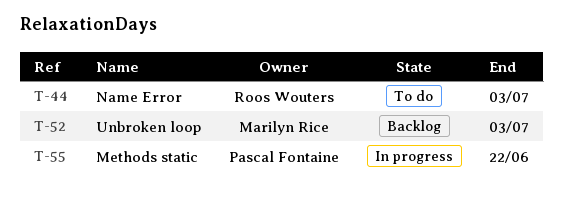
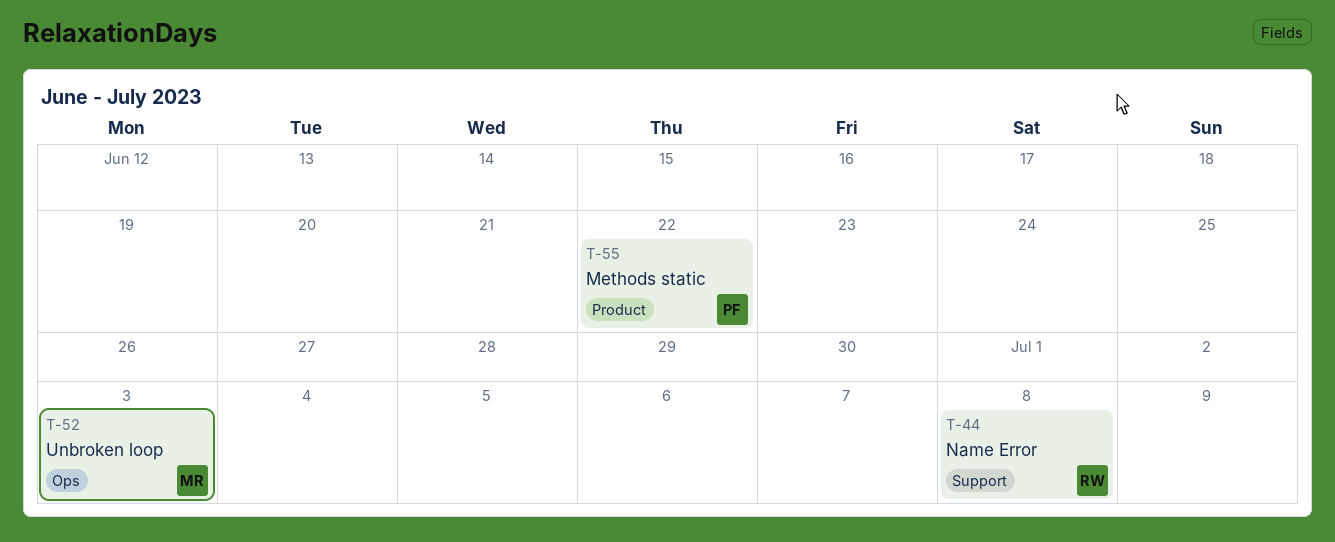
T-44, due: Jul 3 -> Jul 8

